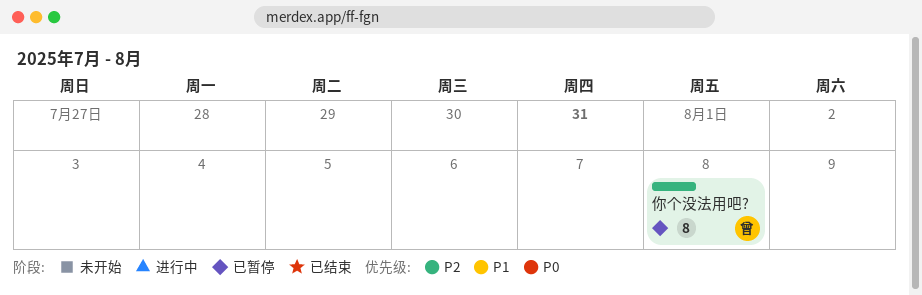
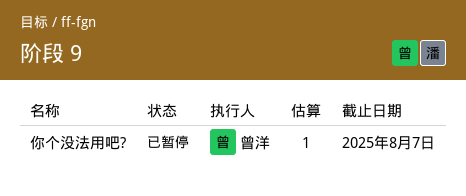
你个没法用吧?, estimate: 8 -> 1
你个没法用吧?, due: Aug 8 -> Aug 7

